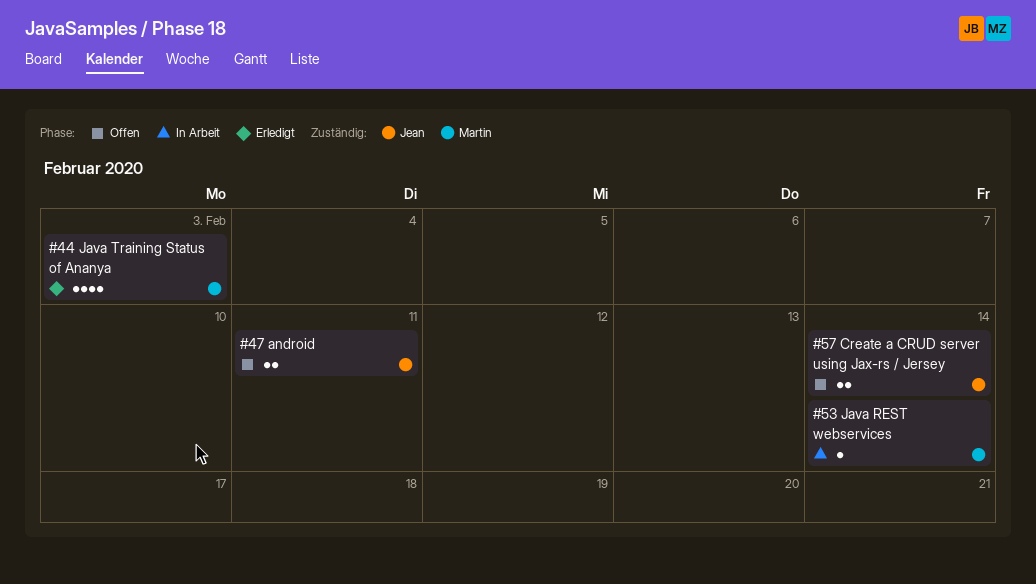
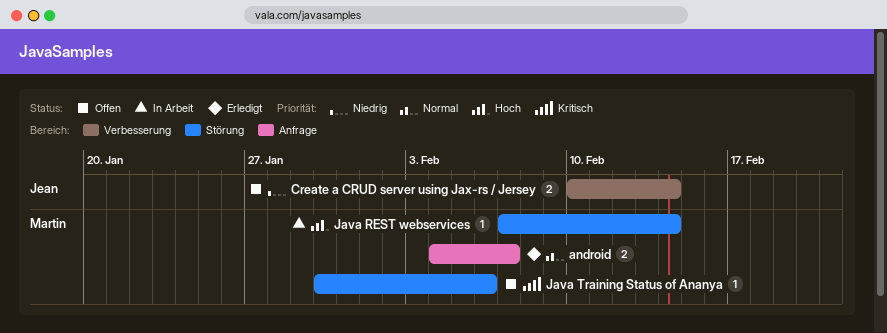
android, status: Offen -> Erledigt
android, owner: Jean -> Martin
android, due: Feb 11 -> Feb 7
Java Training Status of Ananya, status: Erledigt -> Offen
Java Training Status of Ananya, estimate: 4 -> 1
Java Training Status of Ananya, due: Feb 3 -> Feb 6

